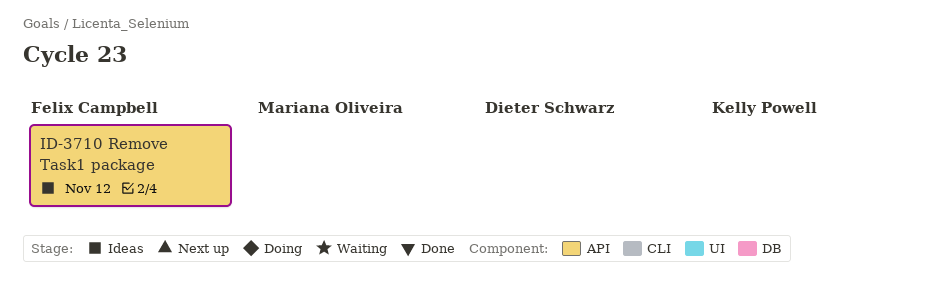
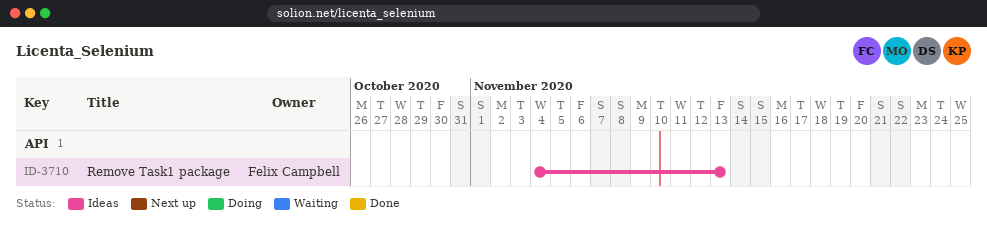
ID-3710, due: Nov 12 -> Nov 13

